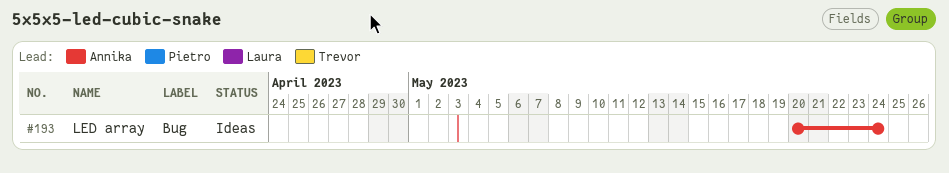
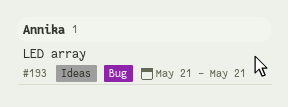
#193, start: May 20 -> May 21
#193, due: May 24 -> May 21

